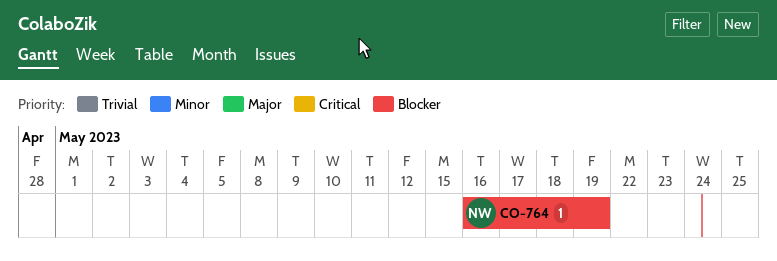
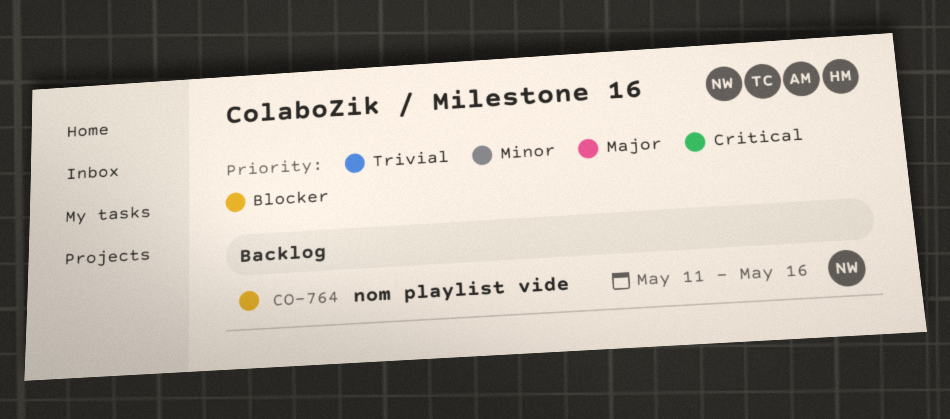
CO-764, start: May 16 -> May 11
CO-764, due: May 19 -> May 16

